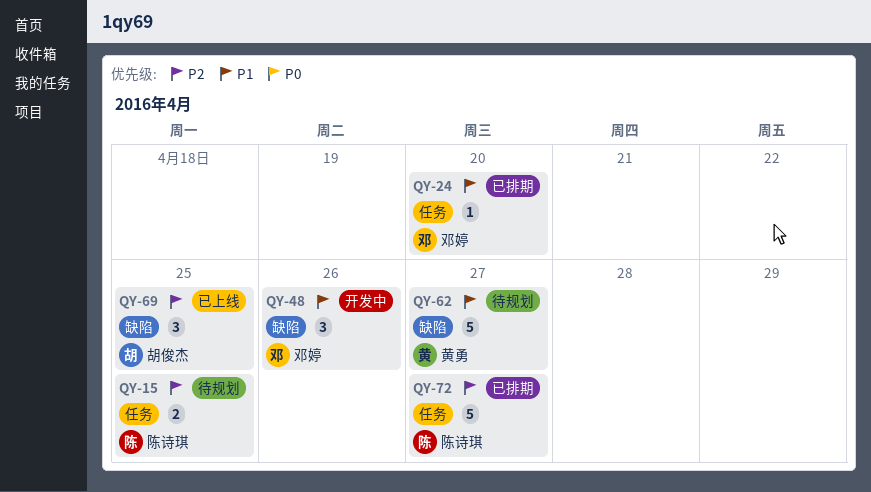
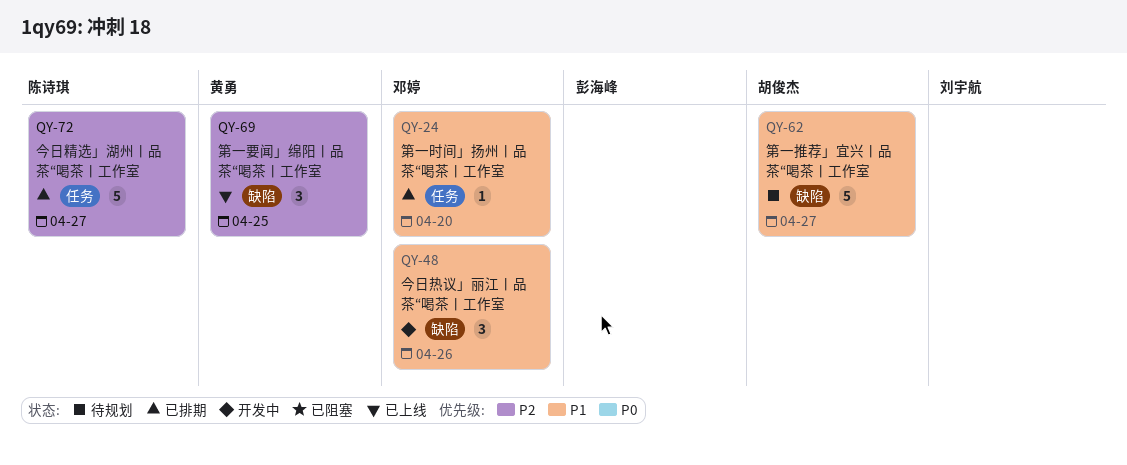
QY-15: present -> none
QY-62, owner: 黄勇 -> 胡俊杰
QY-69, owner: 胡俊杰 -> 黄勇

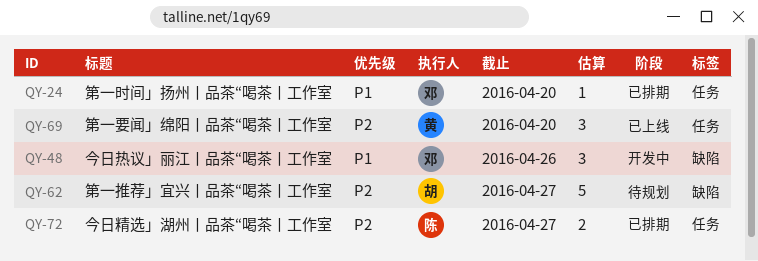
QY-62, priority: P1 -> P2
QY-69, label: 缺陷 -> 任务
QY-69, due: Apr 25 -> Apr 20
QY-72, estimate: 5 -> 2

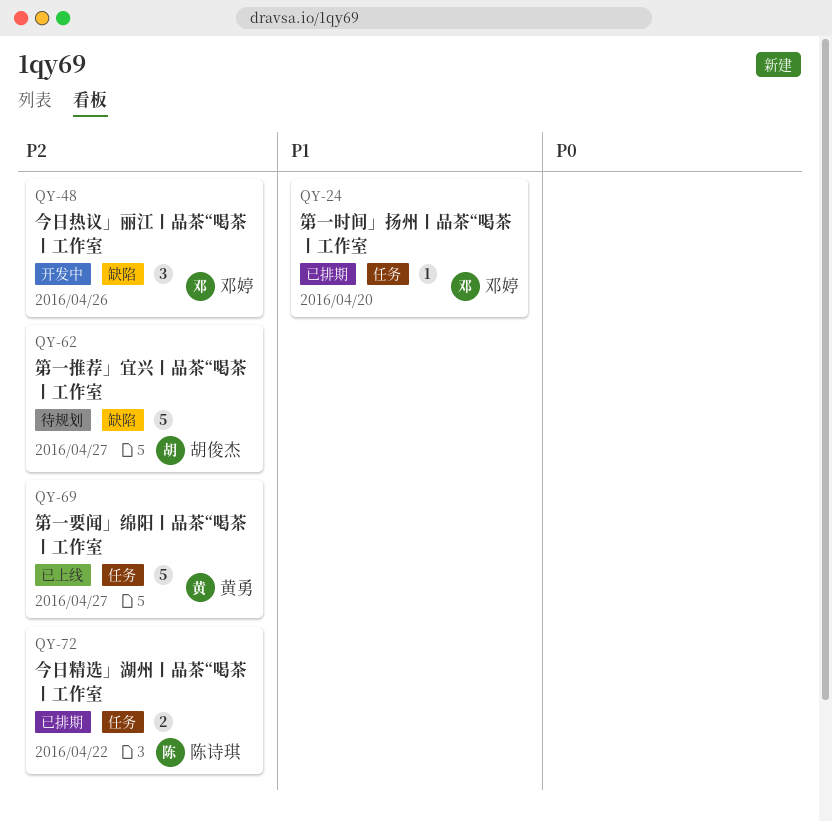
QY-48, priority: P1 -> P2
QY-69, estimate: 3 -> 5
QY-69, due: Apr 20 -> Apr 27
QY-72, due: Apr 27 -> Apr 22

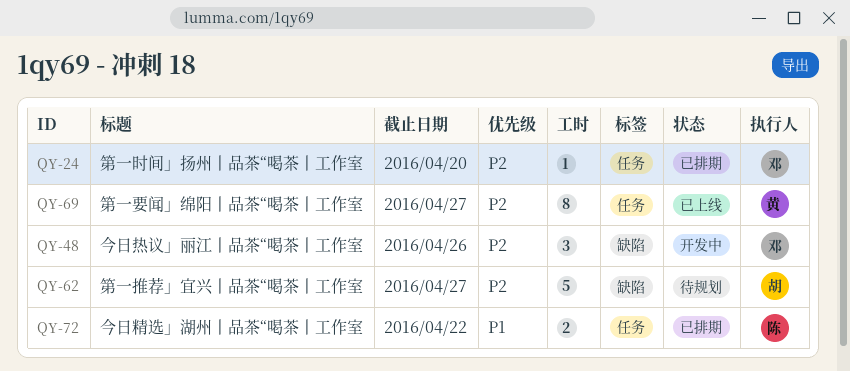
QY-24, priority: P1 -> P2
QY-69, estimate: 5 -> 8
QY-72, priority: P2 -> P1

